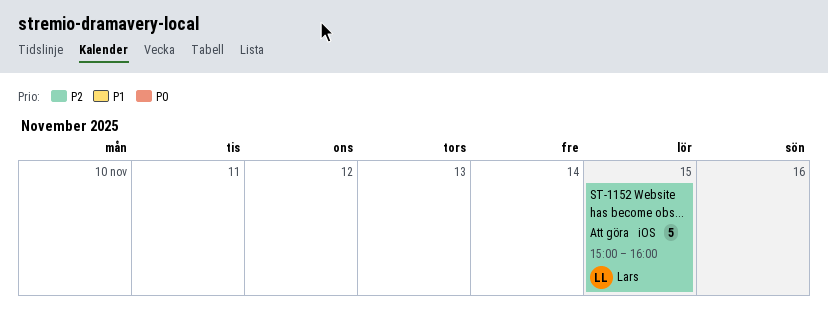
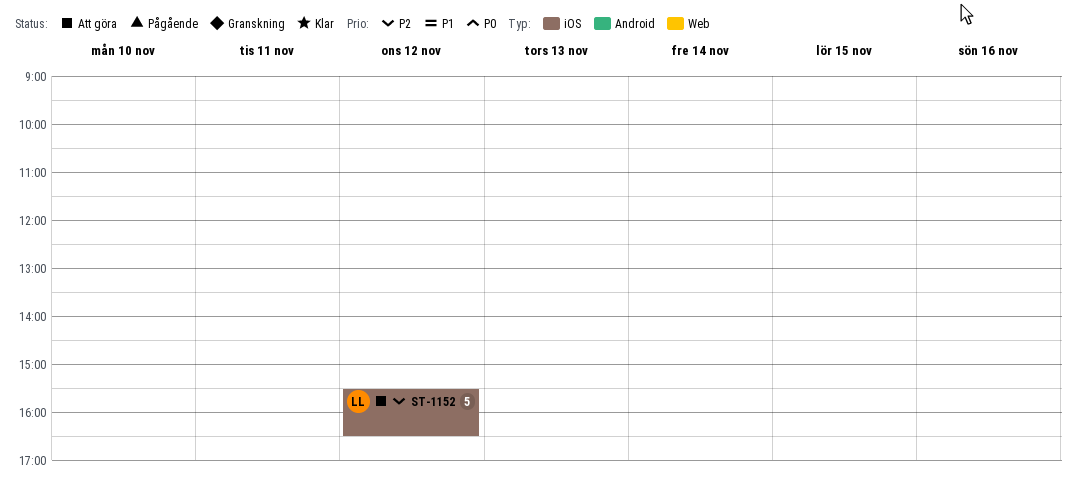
ST-1152, day: Nov 15 -> Nov 12
ST-1152, begins: 15:00 -> 15:30
ST-1152, ends: 16:00 -> 16:30

